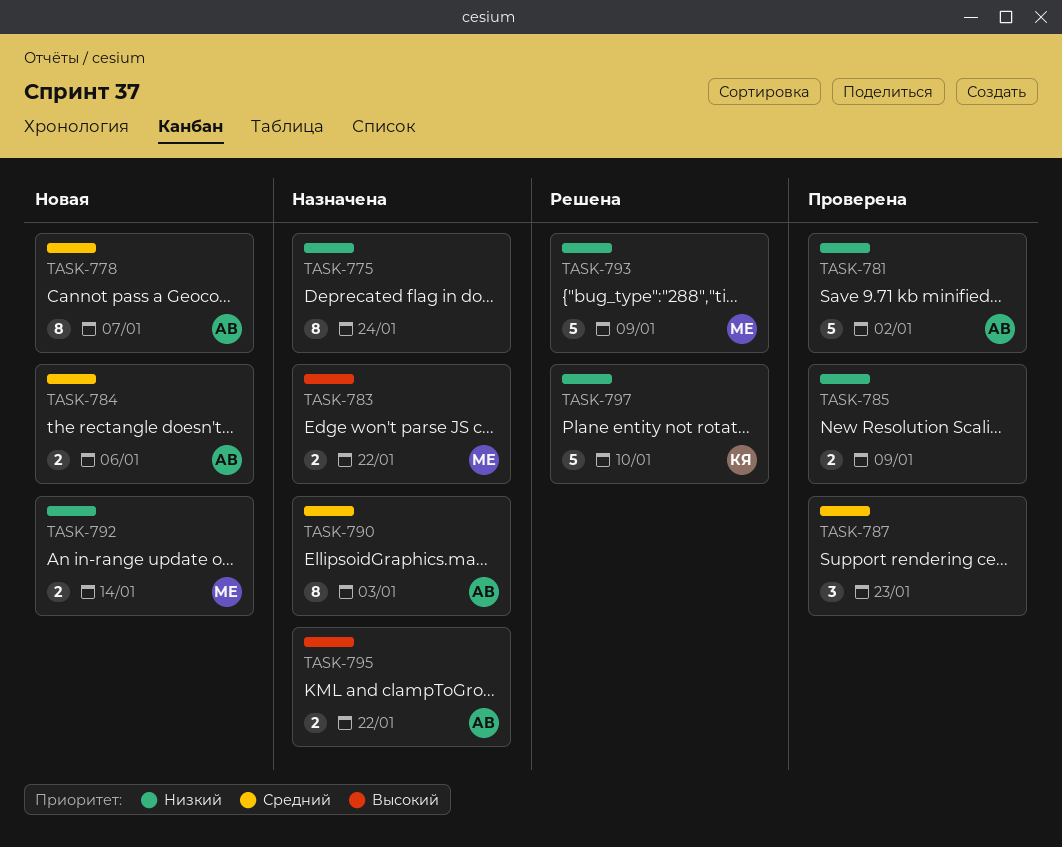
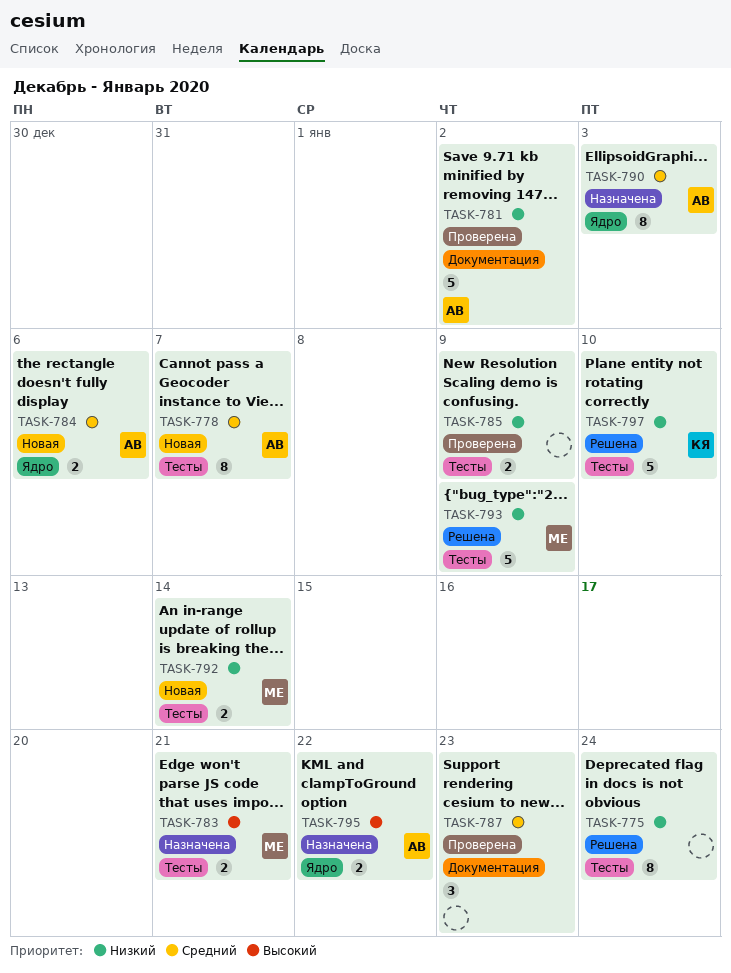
TASK-775, status: Назначена -> Решена
TASK-783, due: Jan 22 -> Jan 21

